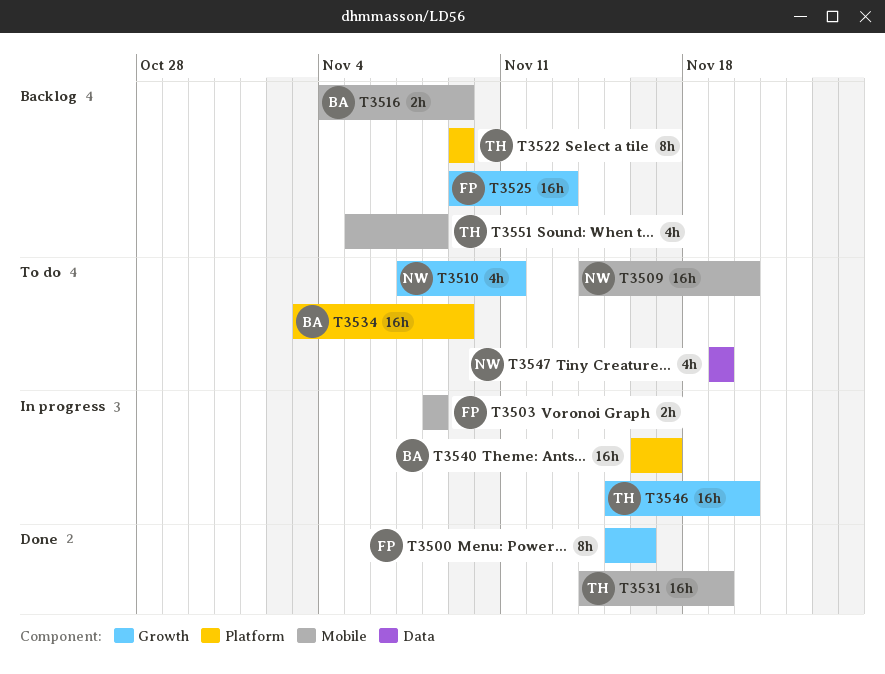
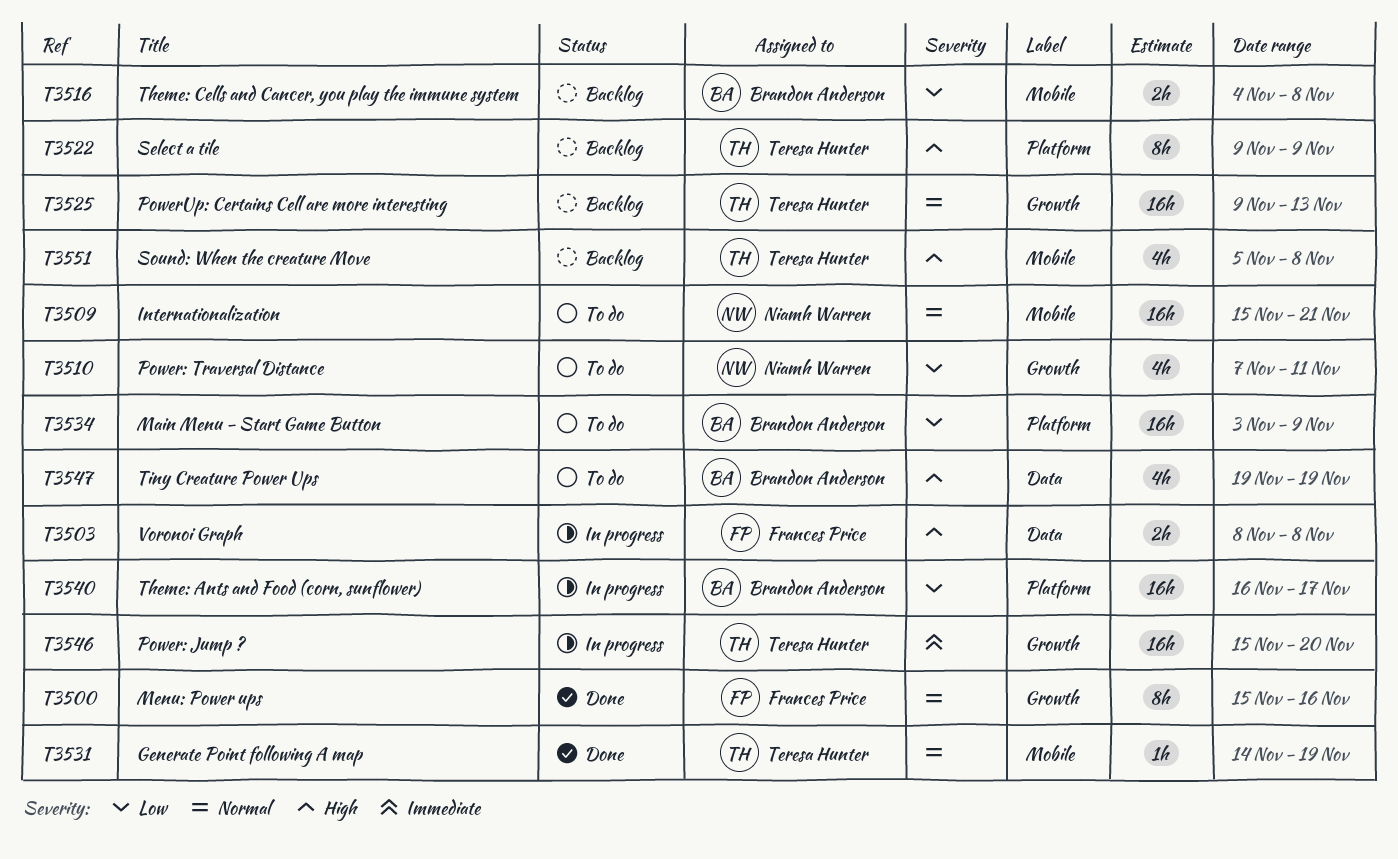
T3503, label: Mobile -> Data
T3509, start: Nov 14 -> Nov 15
T3509, due: Nov 20 -> Nov 21
T3516, due: Nov 9 -> Nov 8
T3525, owner: Frances Price -> Teresa Hunter
T3531, estimate: 16h -> 1h
T3547, owner: Niamh Warren -> Brandon Anderson

